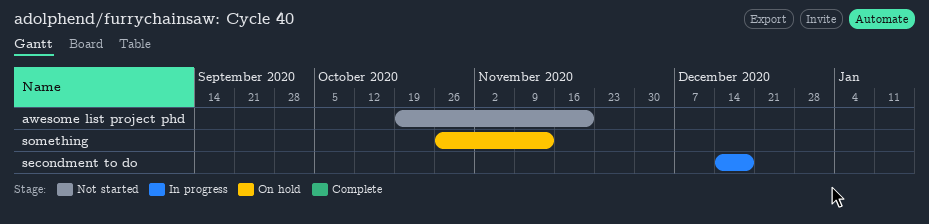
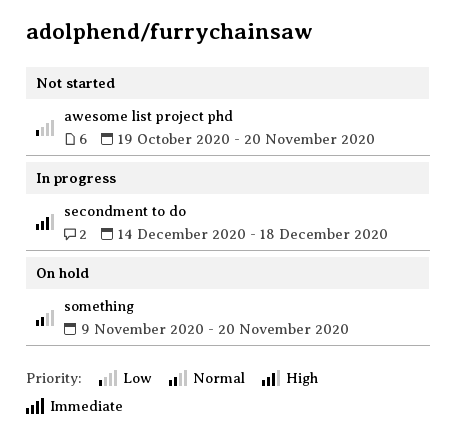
something, start: Oct 26 -> Nov 9
something, due: Nov 13 -> Nov 20

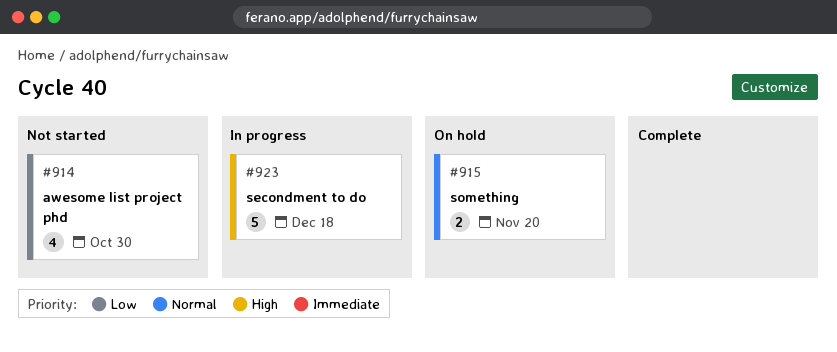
awesome list project phd, due: Nov 20 -> Oct 30

